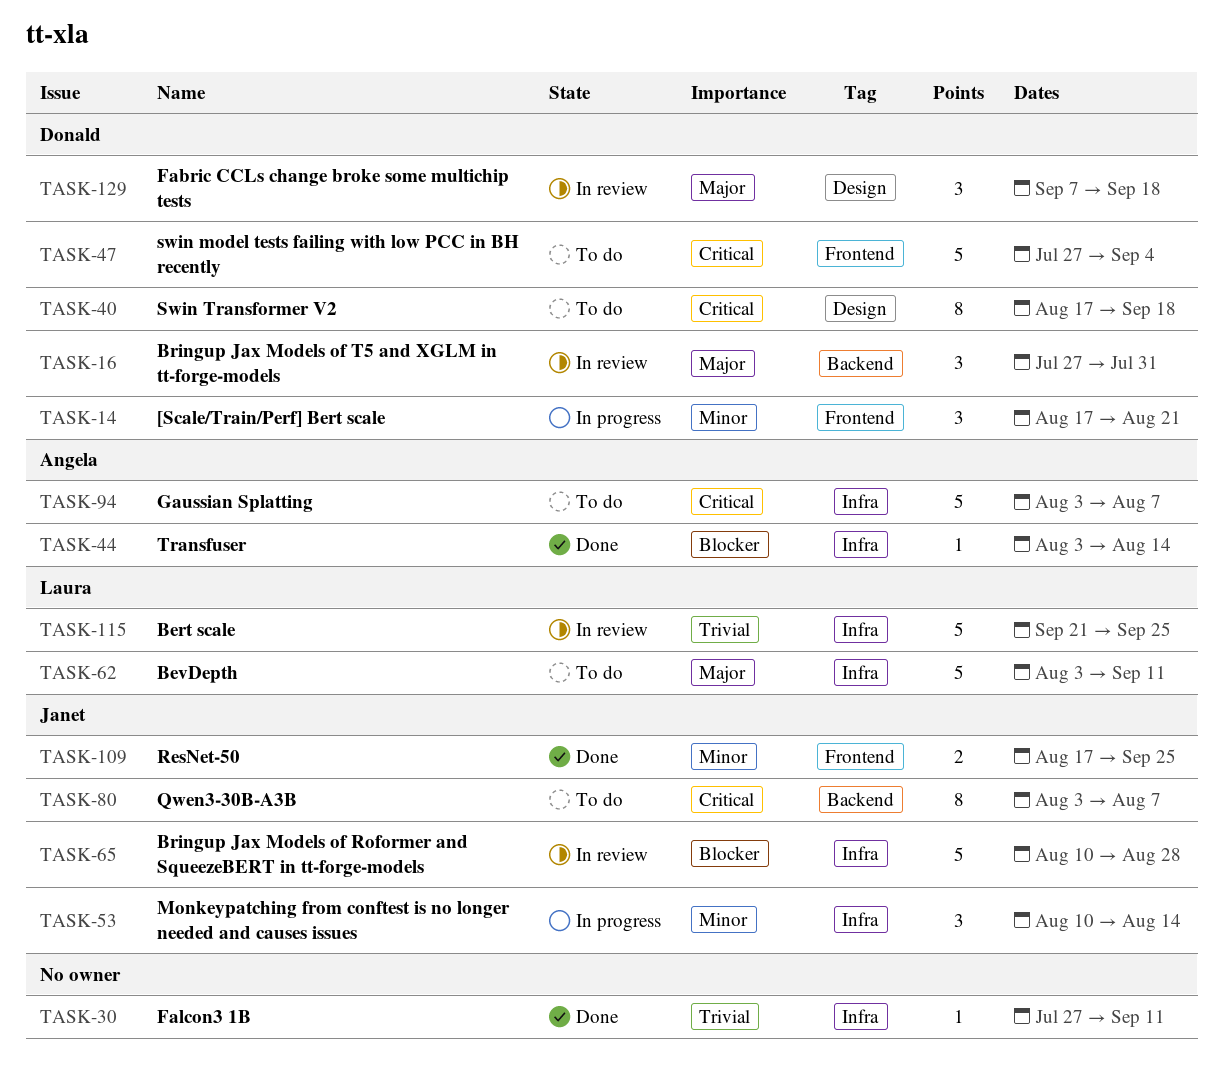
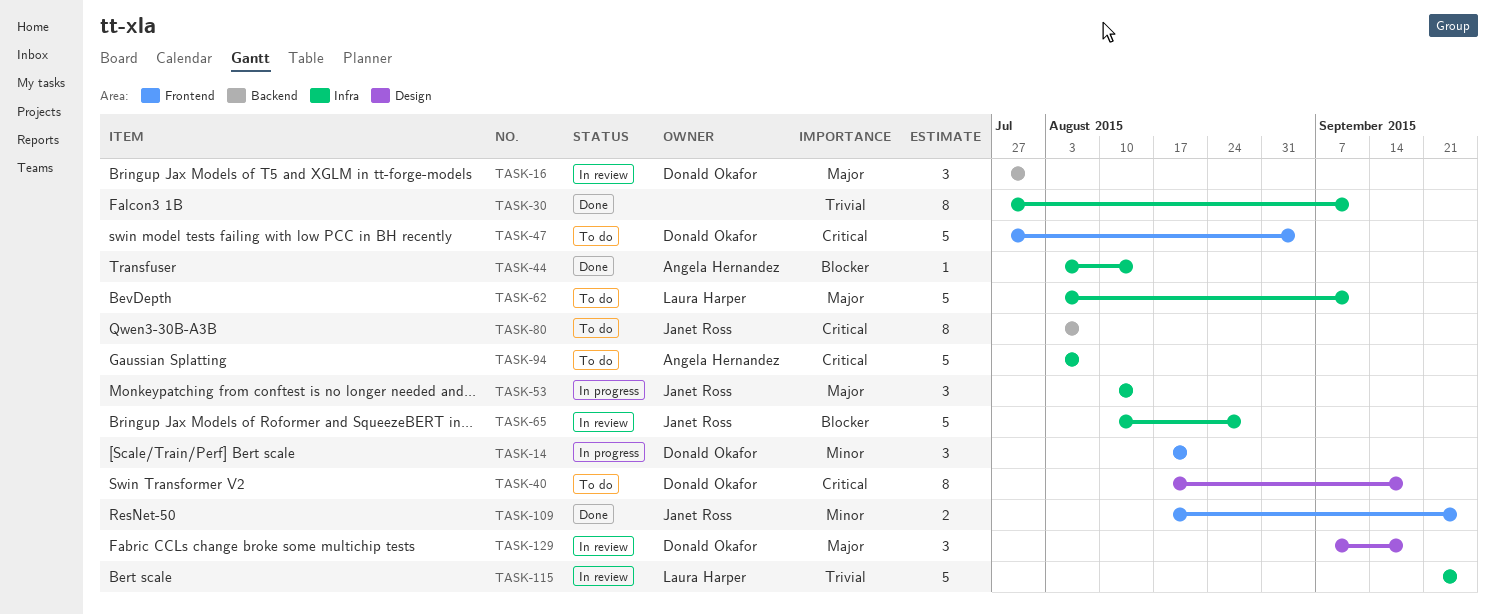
TASK-30, estimate: 1 -> 8
TASK-53, priority: Minor -> Major

